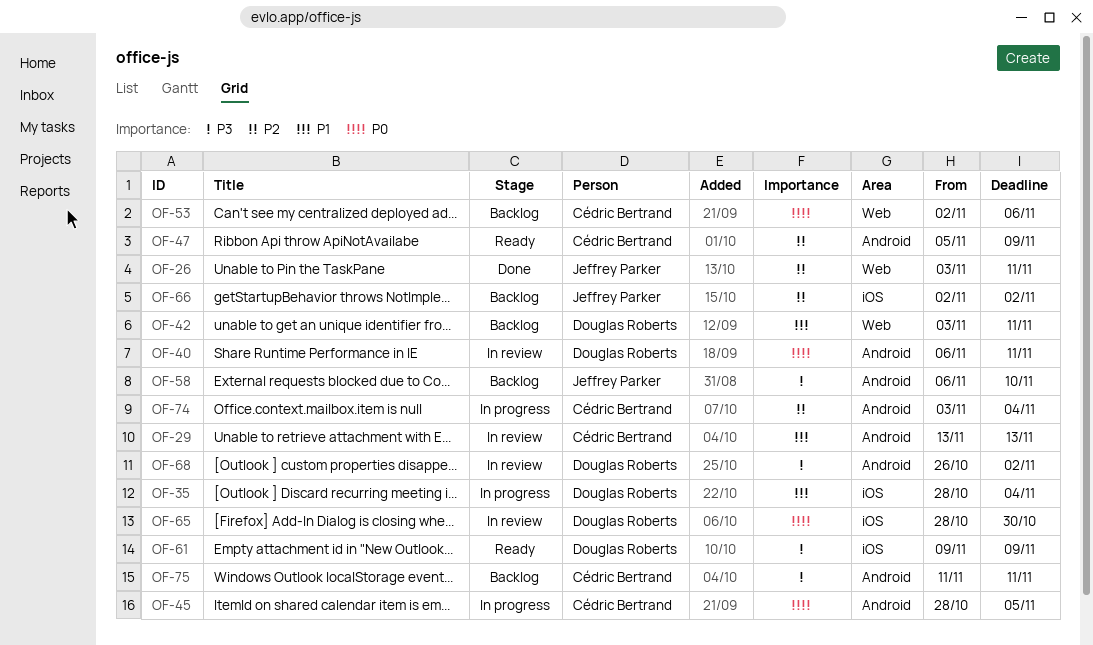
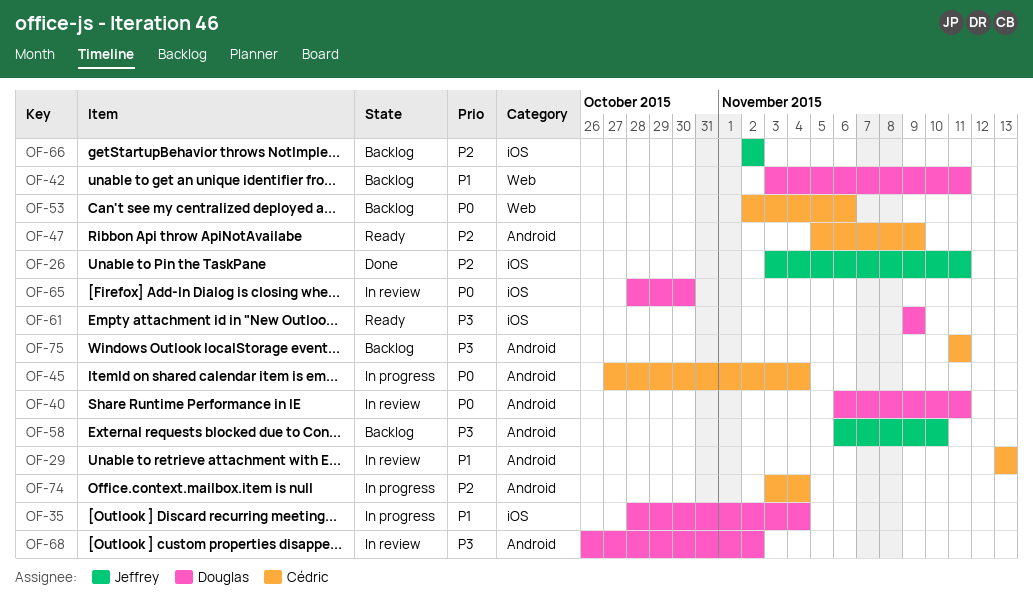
OF-26, label: Web -> iOS
OF-45, start: Oct 28 -> Oct 27
OF-45, due: Nov 5 -> Nov 4

